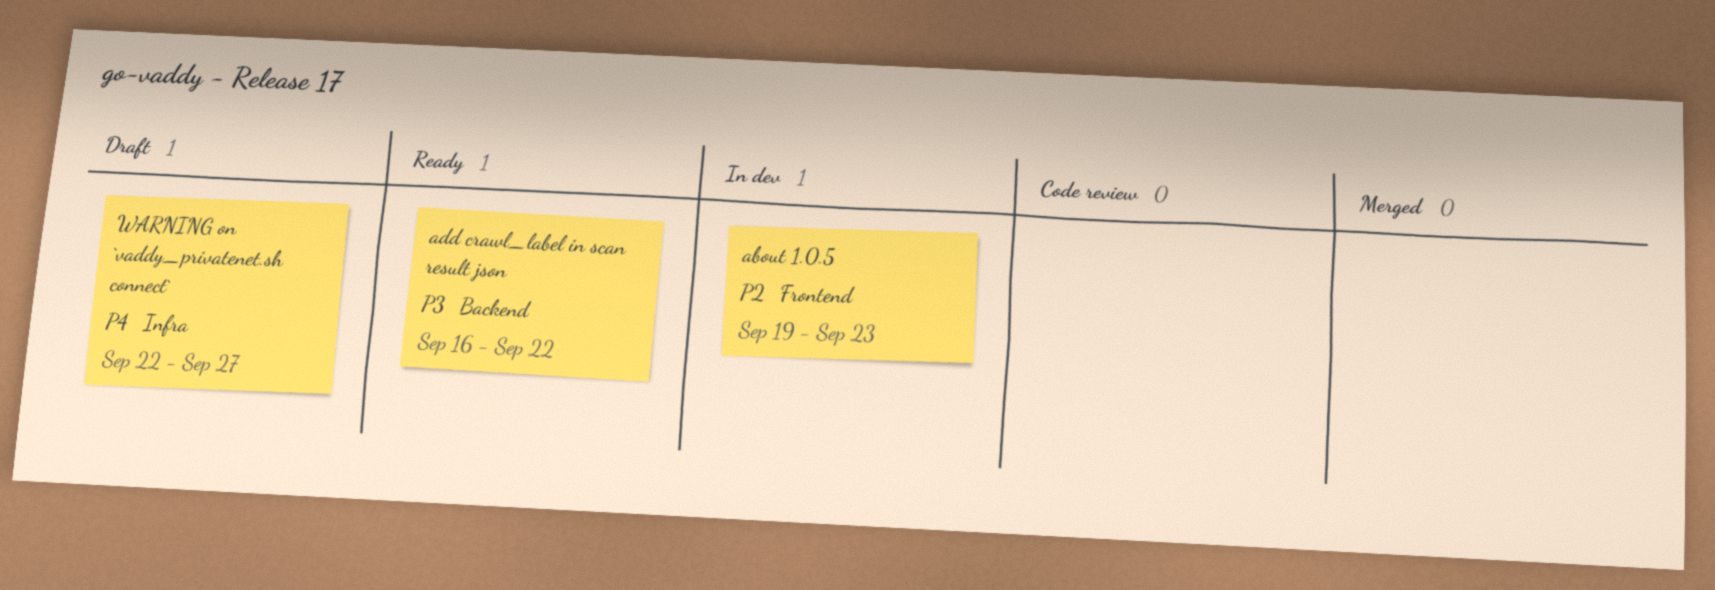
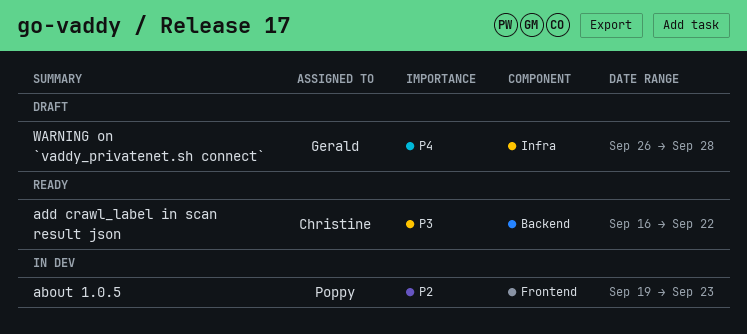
WARNING on `vaddy_privatenet.sh connect`, start: Sep 22 -> Sep 26
WARNING on `vaddy_privatenet.sh connect`, due: Sep 27 -> Sep 28

